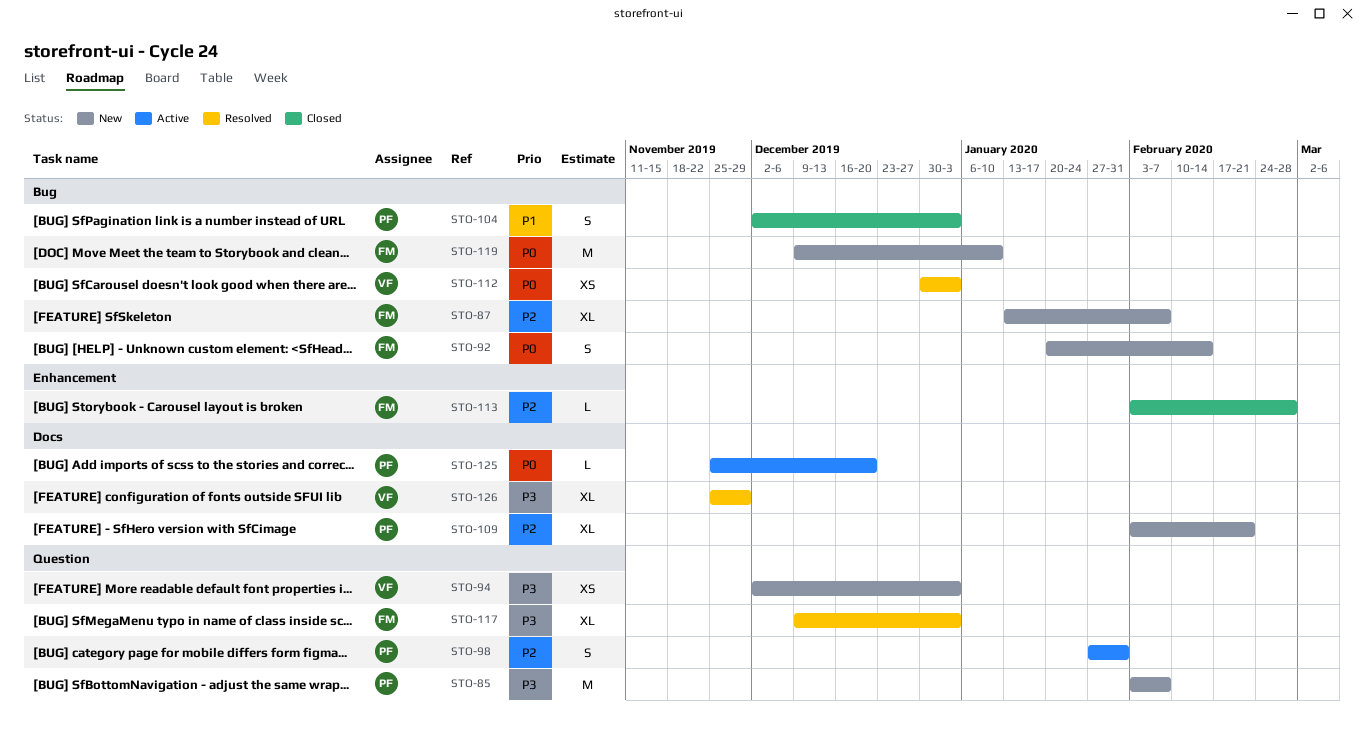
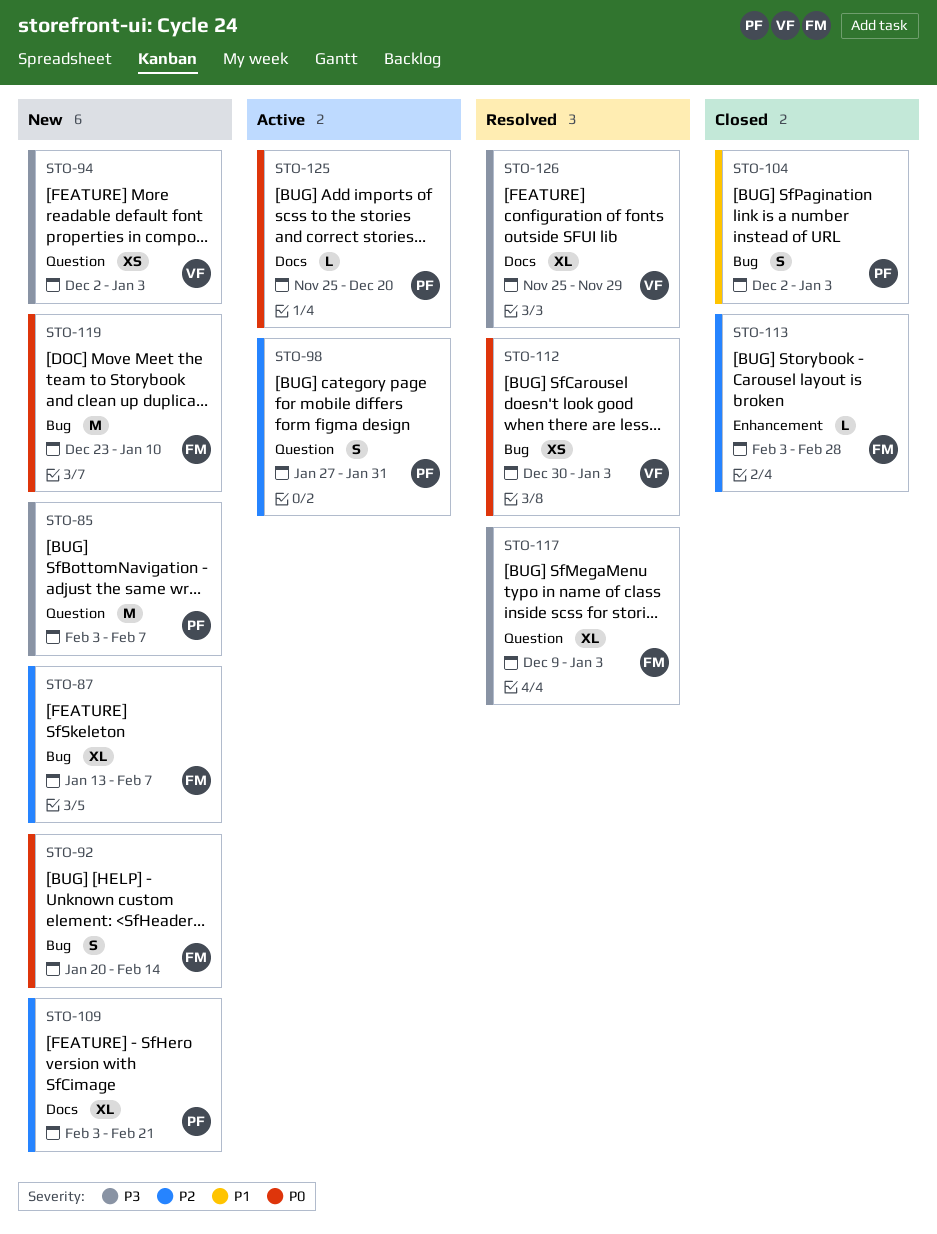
STO-119, start: Dec 9 -> Dec 23

